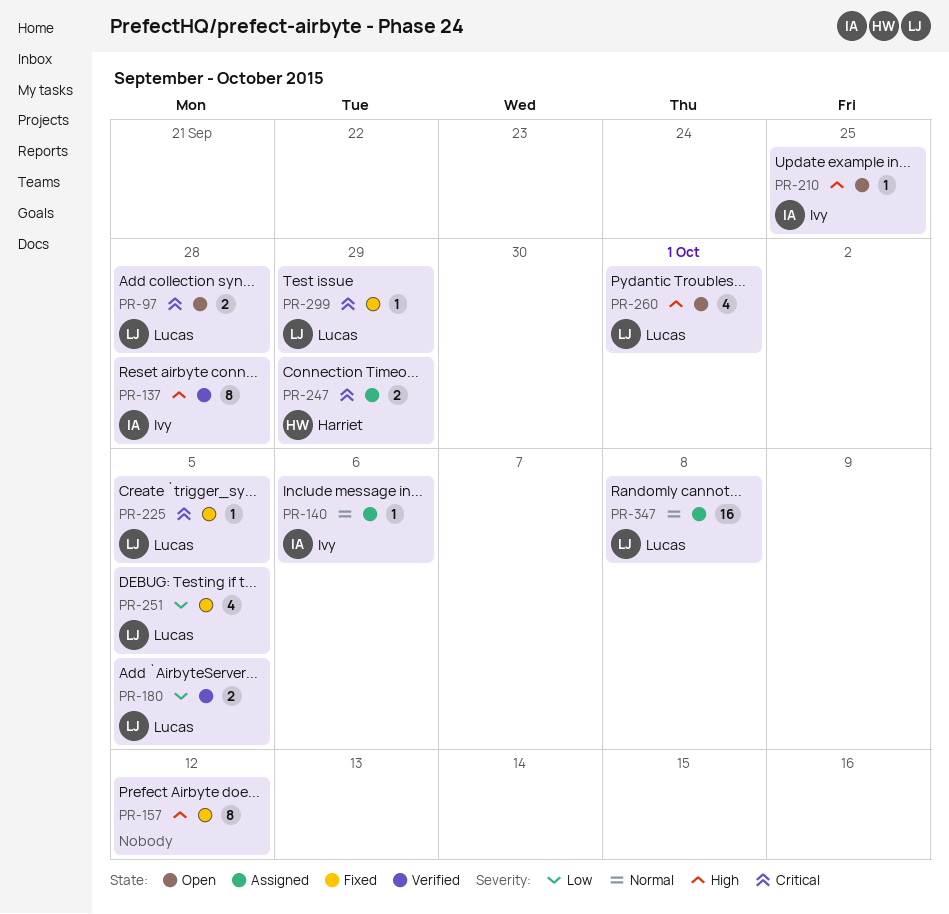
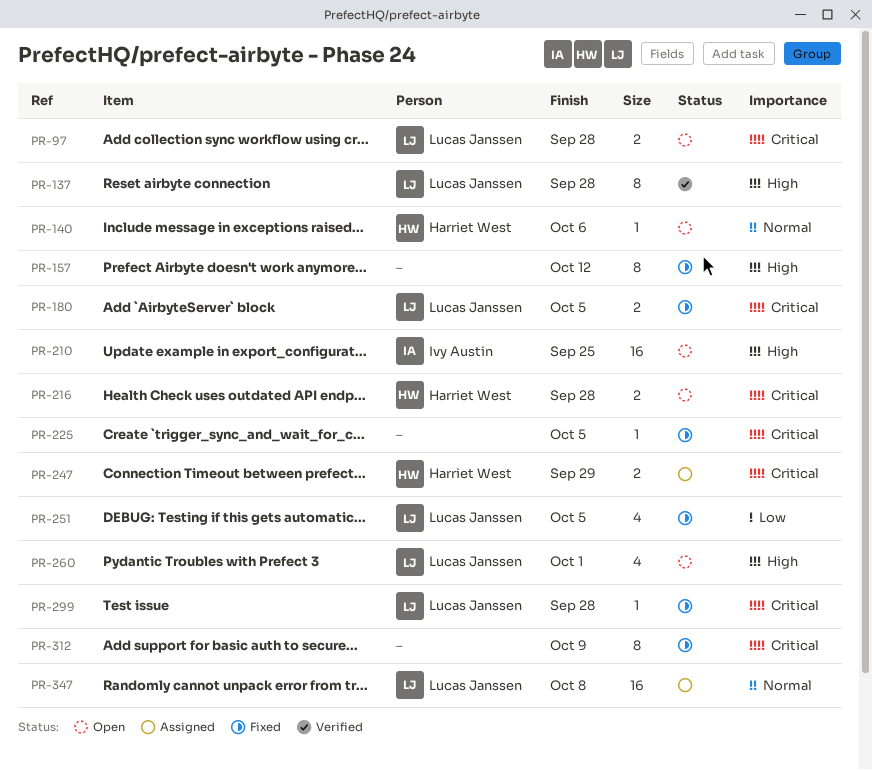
PR-137, owner: Ivy Austin -> Lucas Janssen
PR-140, status: Assigned -> Open
PR-140, owner: Ivy Austin -> Harriet West
PR-180, status: Verified -> Fixed
PR-180, priority: Low -> Critical
PR-210, estimate: 1 -> 16
PR-216: none -> present
PR-225, owner: Lucas Janssen -> none
PR-299, due: Sep 29 -> Sep 28
PR-312: none -> present

